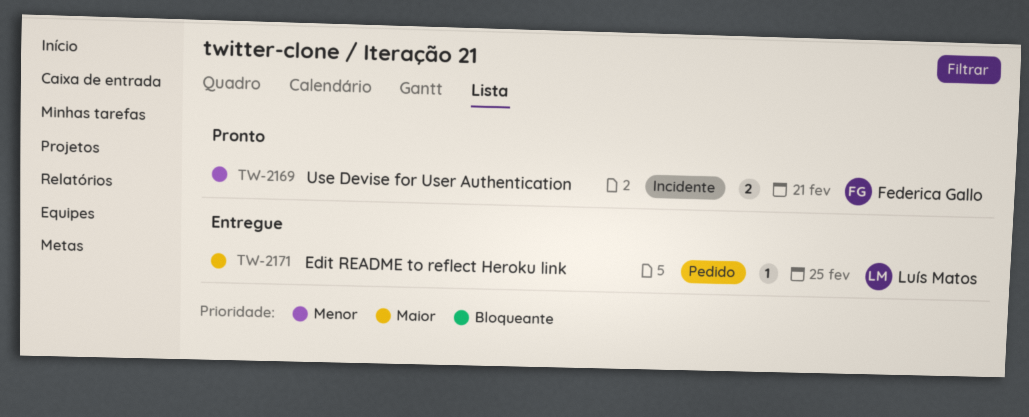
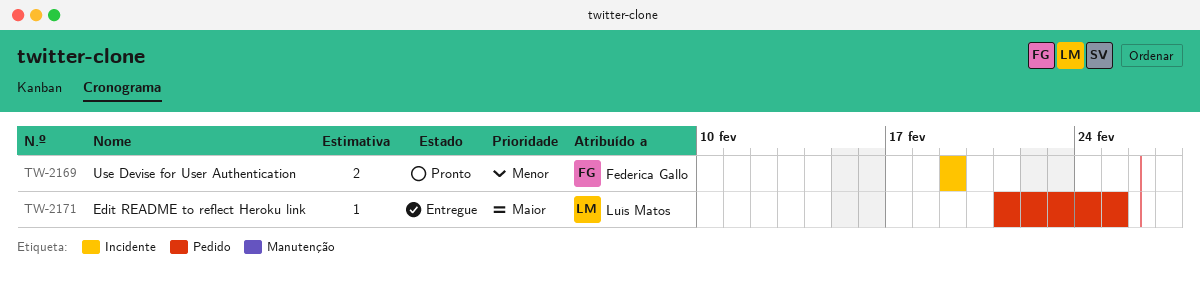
TW-2169, due: Feb 21 -> Feb 19

